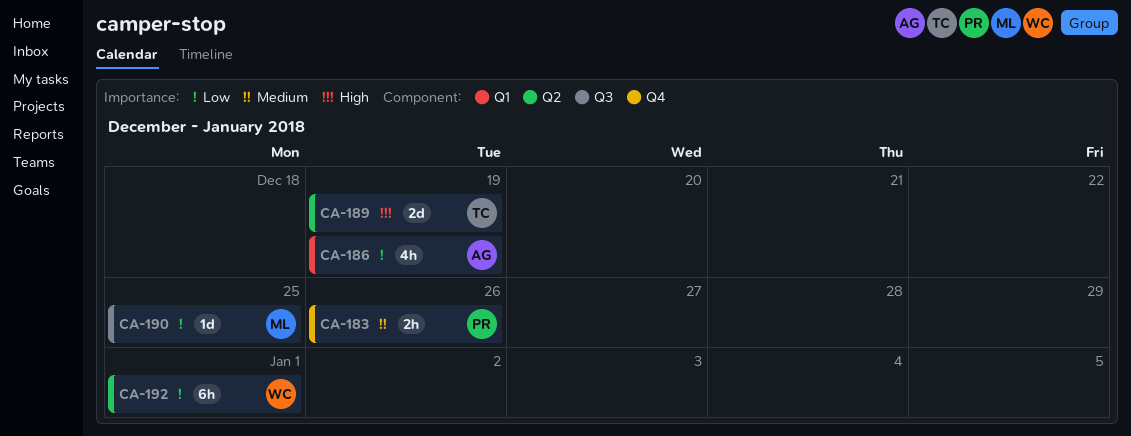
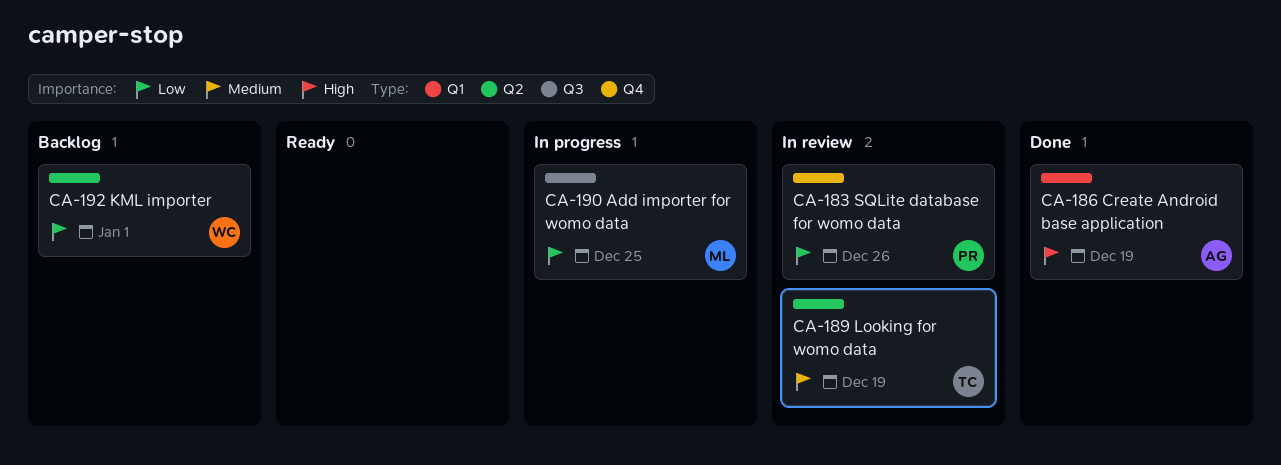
CA-183, priority: Medium -> Low
CA-186, priority: Low -> High
CA-189, priority: High -> Medium

